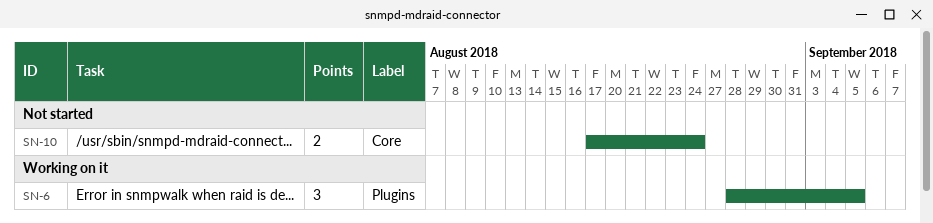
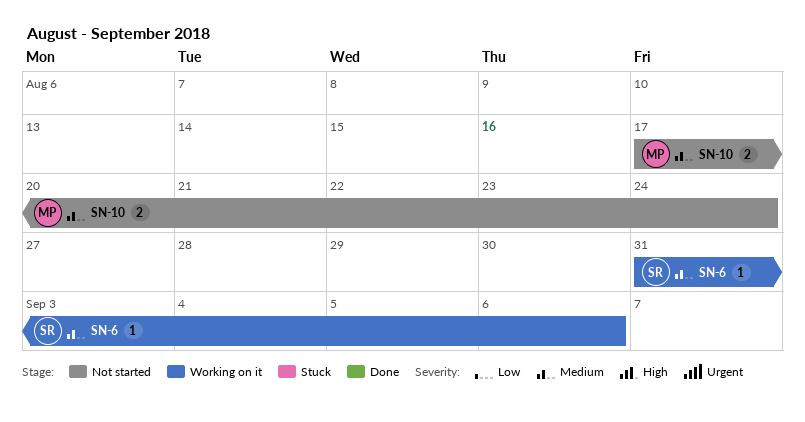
SN-6, estimate: 3 -> 1
SN-6, start: Aug 28 -> Aug 31
SN-6, due: Sep 5 -> Sep 6

